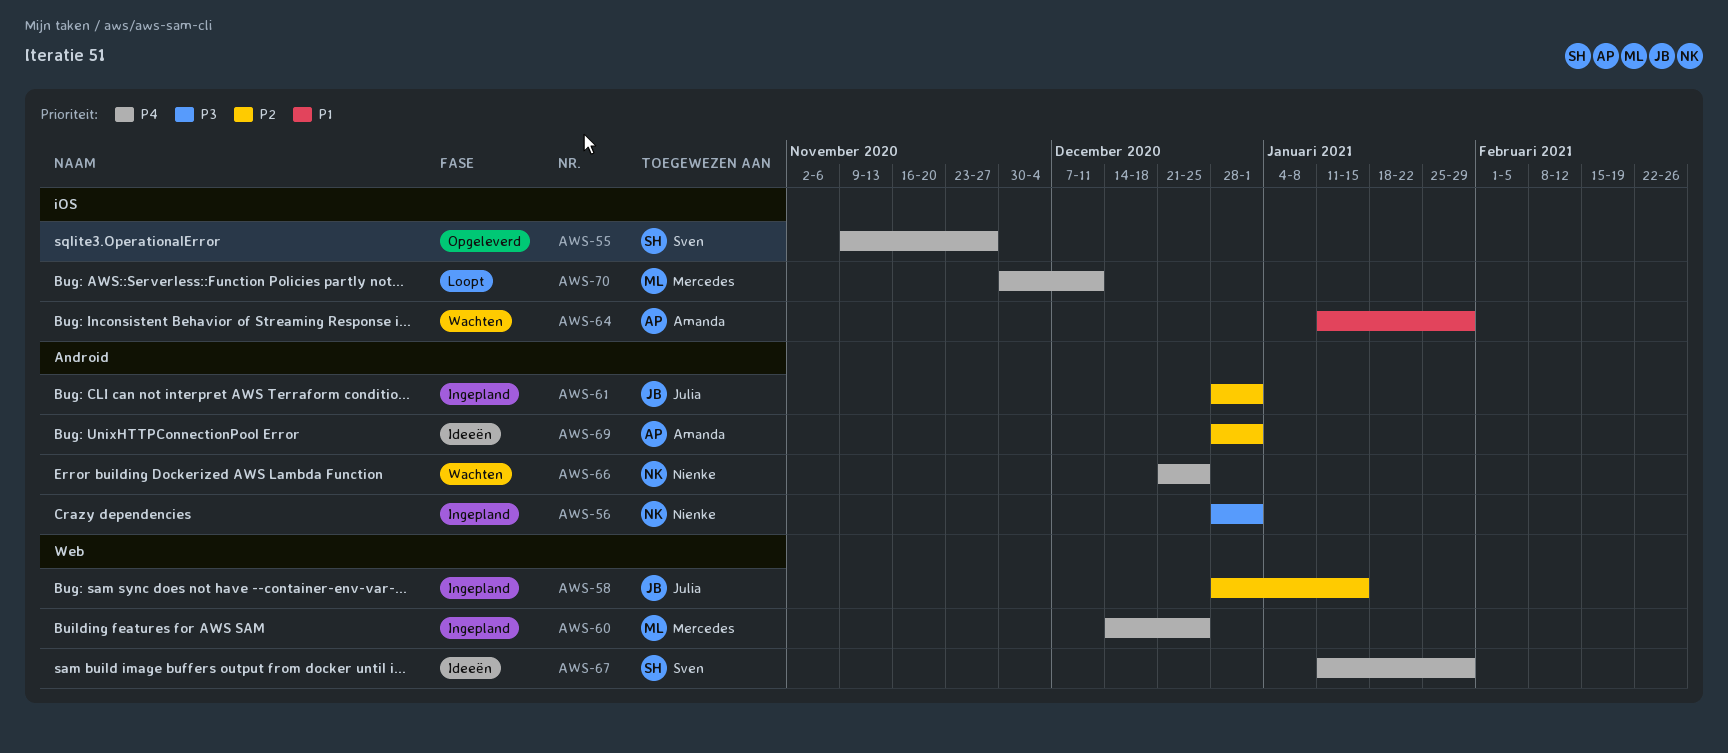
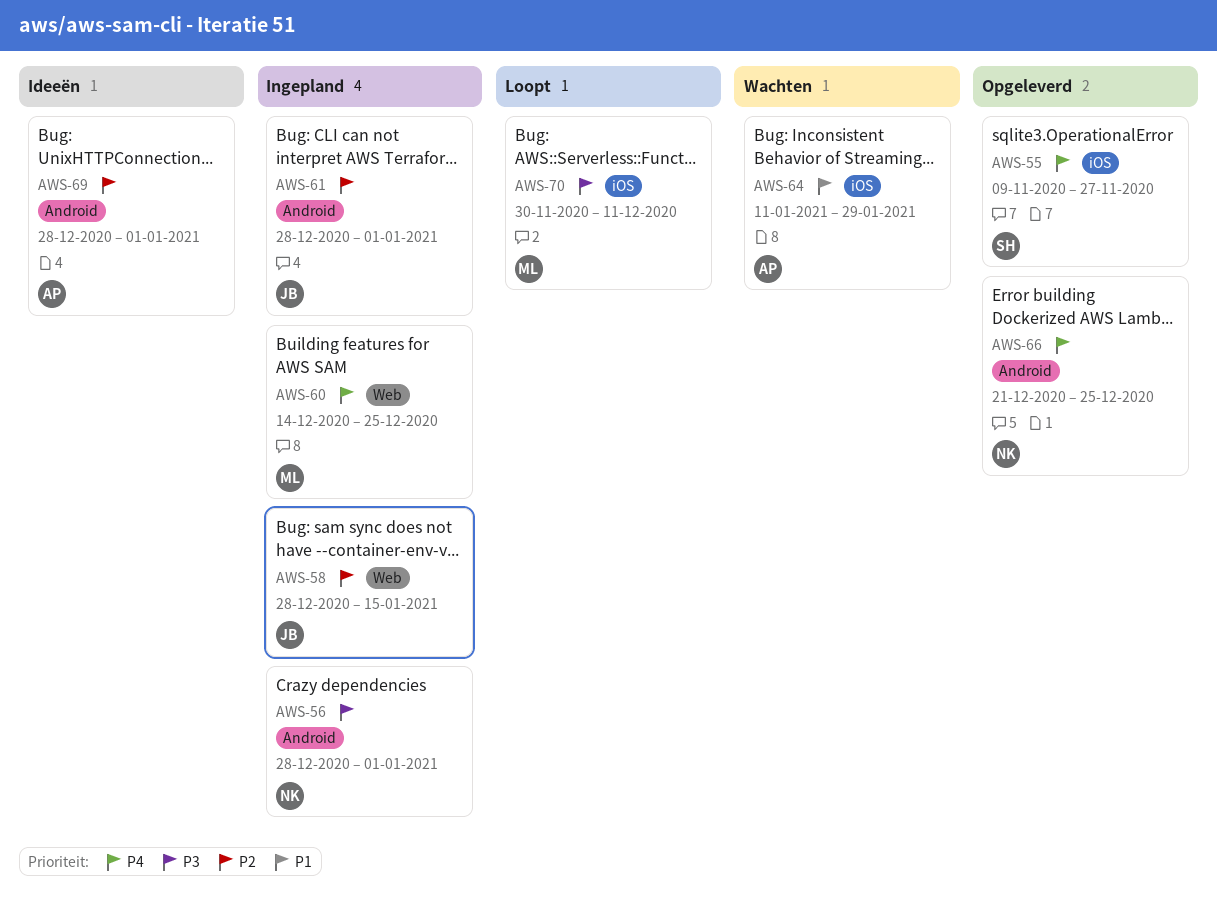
AWS-66, status: Wachten -> Opgeleverd
AWS-67: present -> none
AWS-70, priority: P4 -> P3

